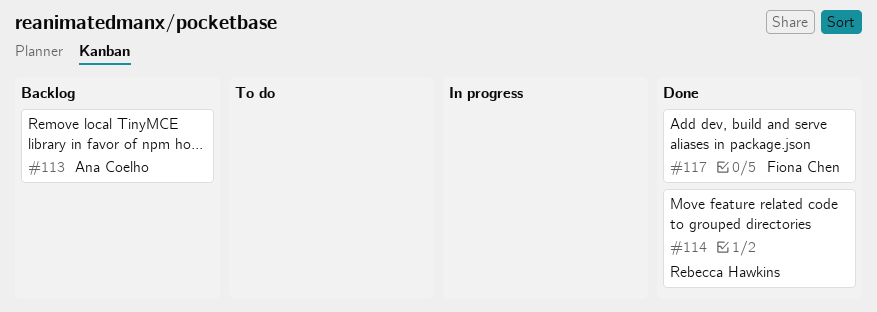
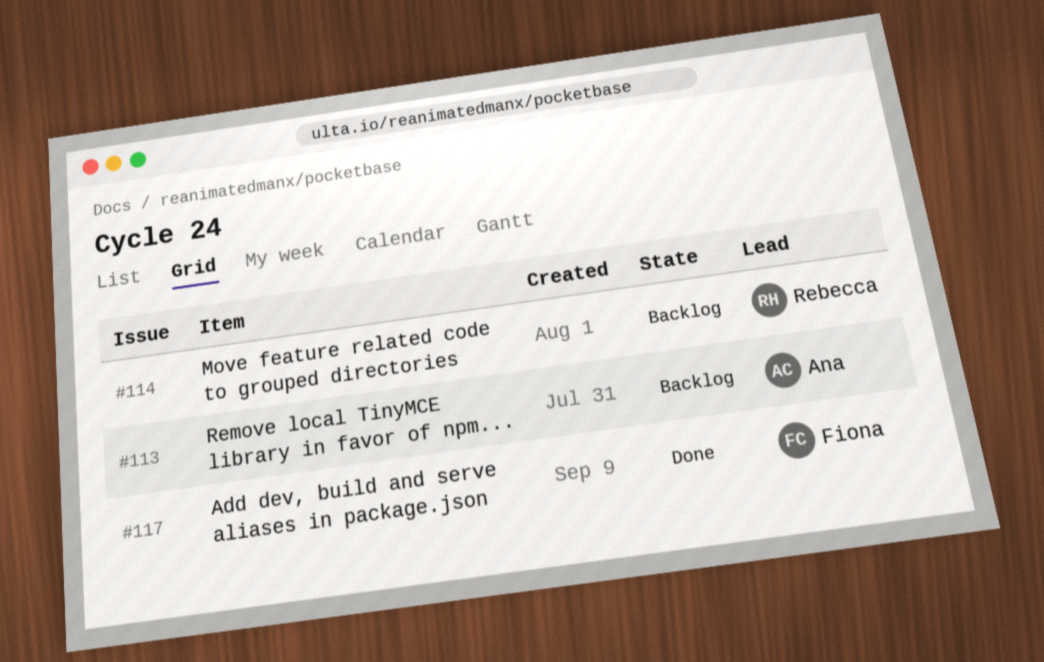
#114, status: Done -> Backlog

